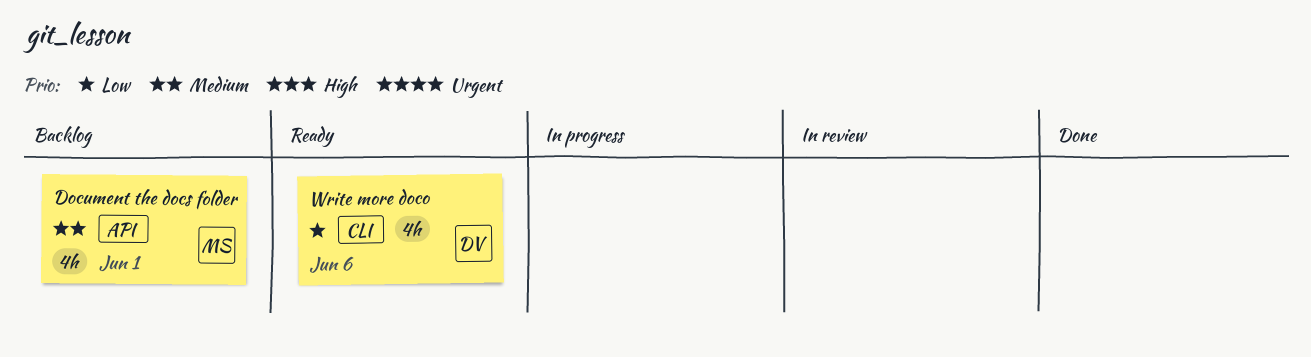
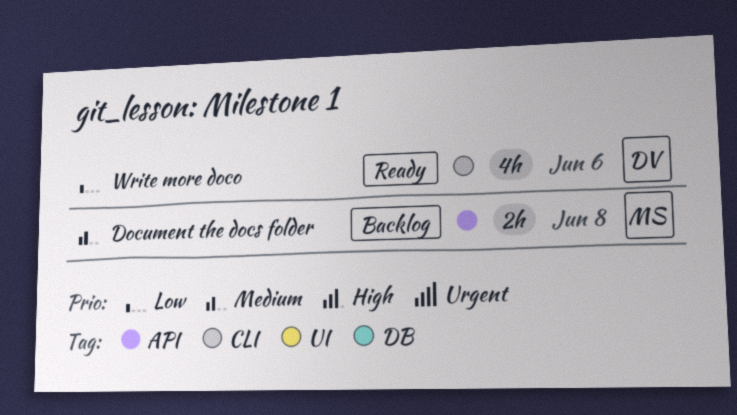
Document the docs folder, estimate: 4h -> 2h
Document the docs folder, due: Jun 1 -> Jun 8

